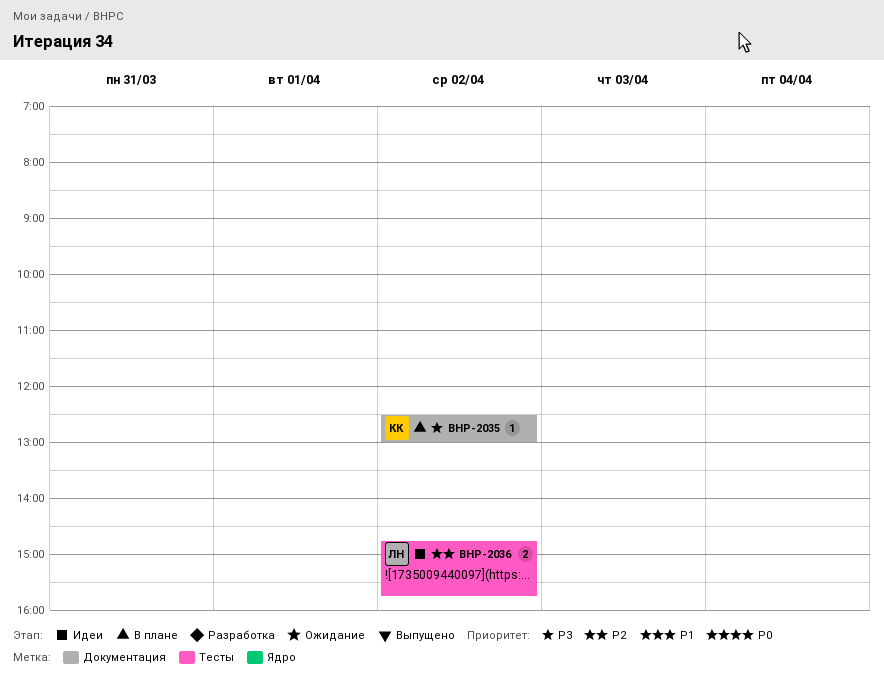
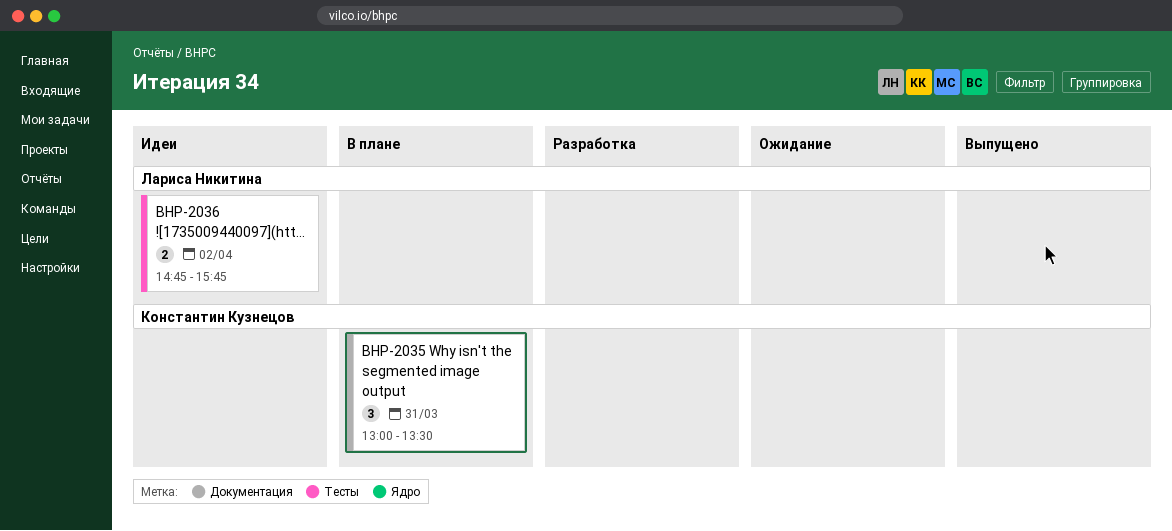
BHP-2035, estimate: 1 -> 3
BHP-2035, day: Apr 2 -> Mar 31
BHP-2035, begins: 12:30 -> 13:00
BHP-2035, ends: 13:00 -> 13:30

